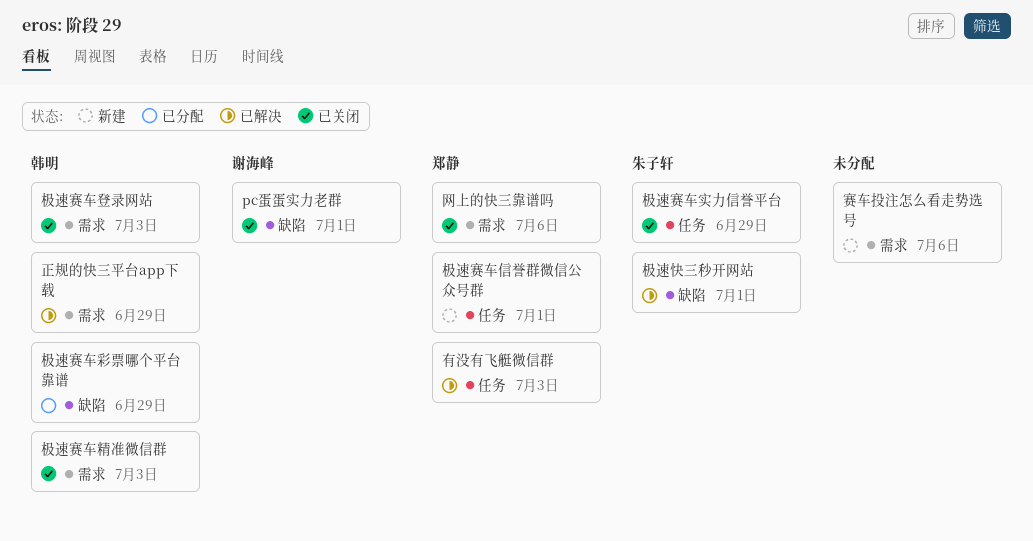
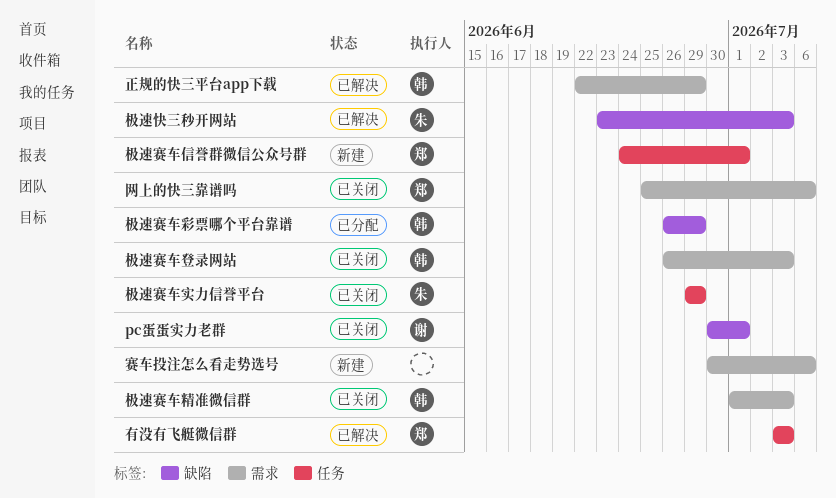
极速快三秒开网站, due: Jul 1 -> Jul 3

